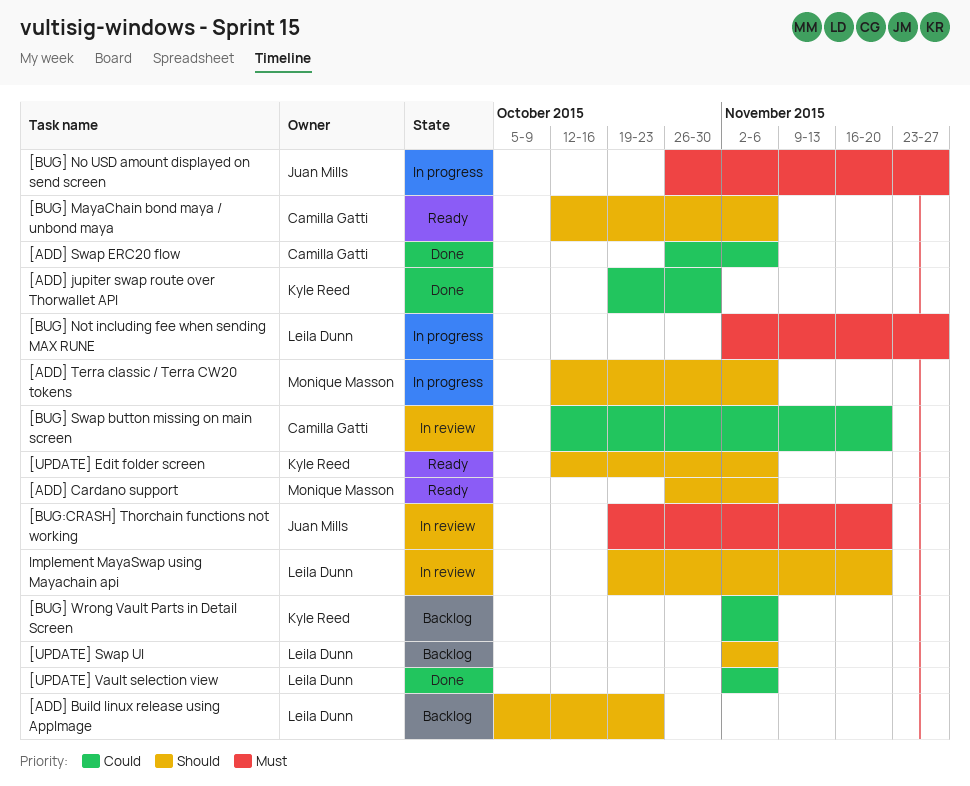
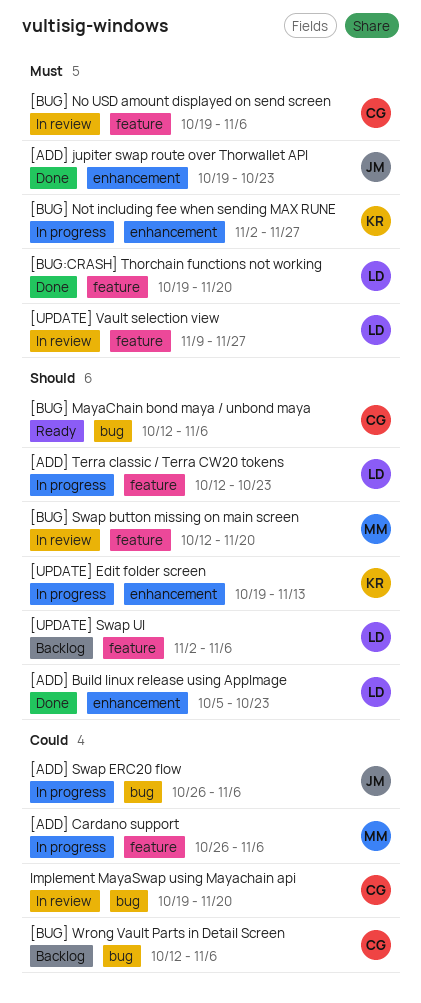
[ADD] Build linux release using AppImage, status: Backlog -> Done
[ADD] Cardano support, status: Ready -> In progress
[ADD] Cardano support, priority: Should -> Could
[ADD] jupiter swap route over Thorwallet API, owner: Kyle Reed -> Juan Mills
[ADD] jupiter swap route over Thorwallet API, priority: Could -> Must
[ADD] jupiter swap route over Thorwallet API, due: Oct 30 -> Oct 23
[ADD] Swap ERC20 flow, status: Done -> In progress
[ADD] Swap ERC20 flow, owner: Camilla Gatti -> Juan Mills
[ADD] Terra classic / Terra CW20 tokens, owner: Monique Masson -> Leila Dunn
[ADD] Terra classic / Terra CW20 tokens, due: Nov 6 -> Oct 23
[BUG:CRASH] Thorchain functions not working, status: In review -> Done
[BUG:CRASH] Thorchain functions not working, owner: Juan Mills -> Leila Dunn
[BUG] No USD amount displayed on send screen, status: In progress -> In review
[BUG] No USD amount displayed on send screen, owner: Juan Mills -> Camilla Gatti
[BUG] No USD amount displayed on send screen, start: Oct 26 -> Oct 19
[BUG] No USD amount displayed on send screen, due: Nov 27 -> Nov 6
[BUG] Not including fee when sending MAX RUNE, owner: Leila Dunn -> Kyle Reed
[BUG] Swap button missing on main screen, owner: Camilla Gatti -> Monique Masson
[BUG] Swap button missing on main screen, priority: Could -> Should
[BUG] Wrong Vault Parts in Detail Screen, owner: Kyle Reed -> Camilla Gatti
[BUG] Wrong Vault Parts in Detail Screen, start: Nov 2 -> Oct 12
[UPDATE] Edit folder screen, status: Ready -> In progress
[UPDATE] Edit folder screen, start: Oct 12 -> Oct 19
[UPDATE] Edit folder screen, due: Nov 6 -> Nov 13
[UPDATE] Vault selection view, status: Done -> In review
[UPDATE] Vault selection view, priority: Could -> Must
[UPDATE] Vault selection view, start: Nov 2 -> Nov 9
[UPDATE] Vault selection view, due: Nov 6 -> Nov 27
Implement MayaSwap using Mayachain api, owner: Leila Dunn -> Camilla Gatti
Implement MayaSwap using Mayachain api, priority: Should -> Could

